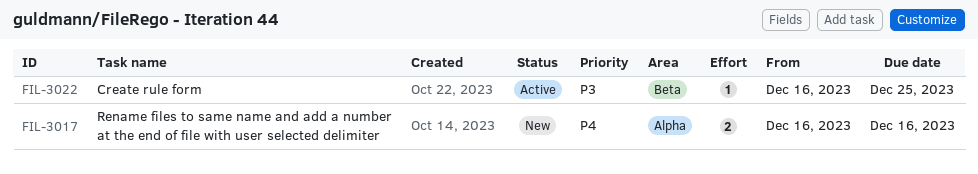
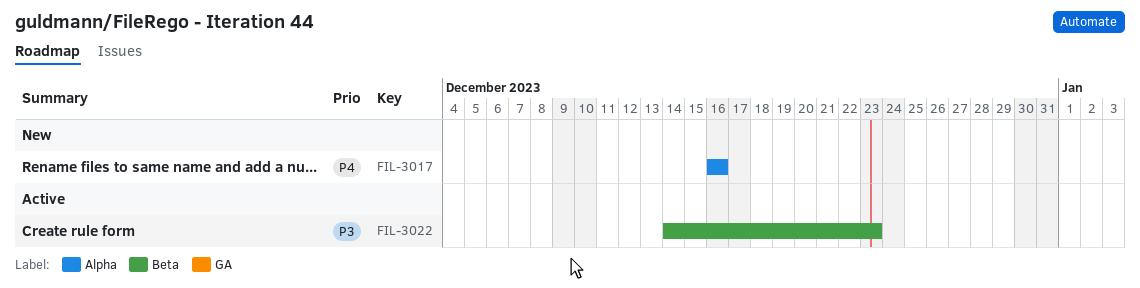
FIL-3022, start: Dec 16 -> Dec 14
FIL-3022, due: Dec 25 -> Dec 23

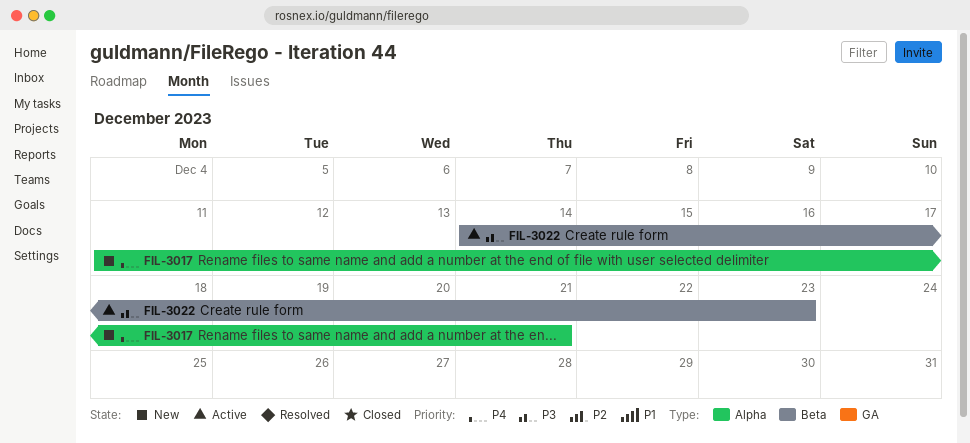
FIL-3017, start: Dec 16 -> Dec 11
FIL-3017, due: Dec 16 -> Dec 21

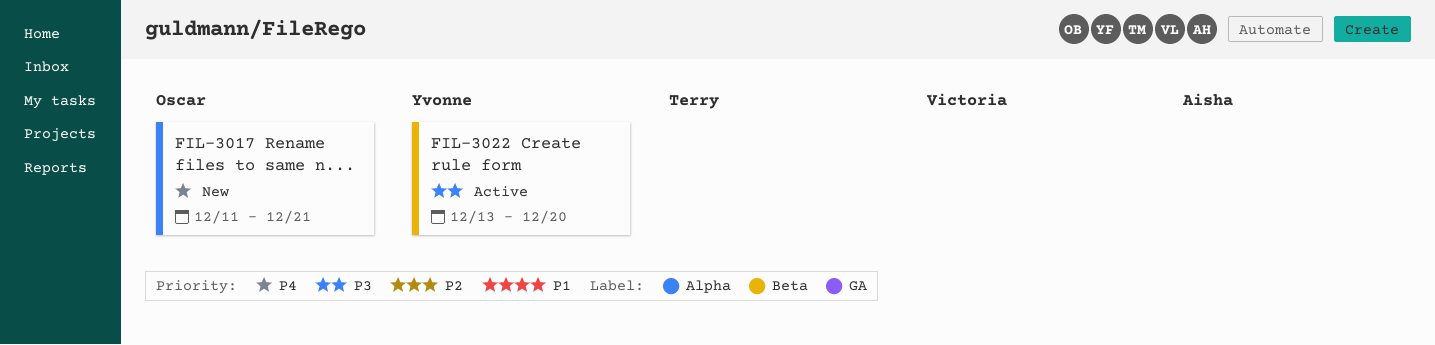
FIL-3022, start: Dec 14 -> Dec 13
FIL-3022, due: Dec 23 -> Dec 20

